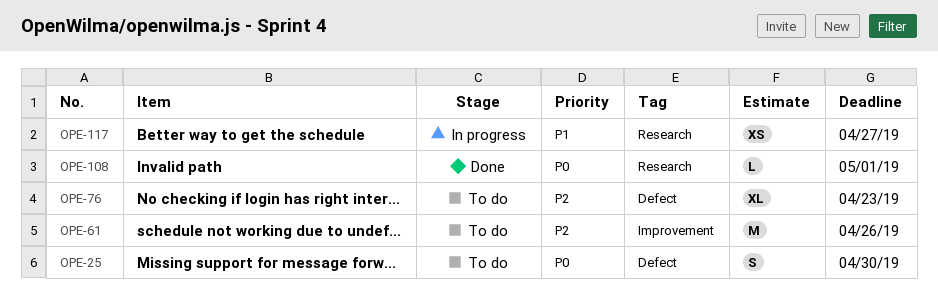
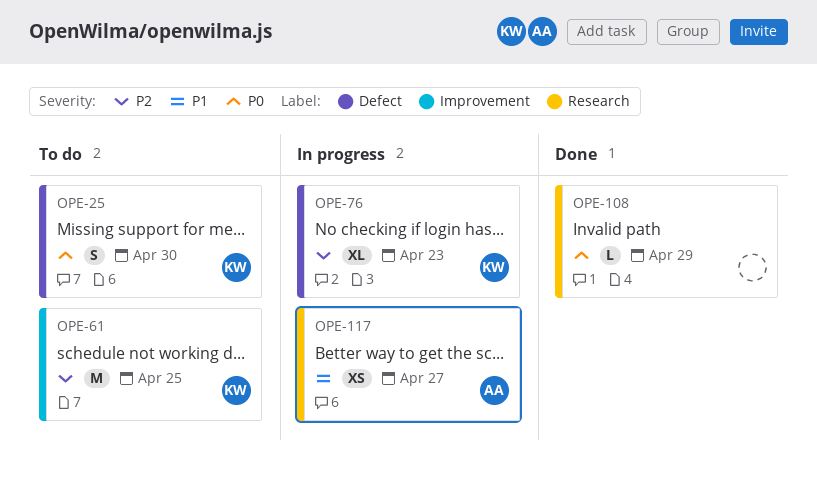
OPE-61, due: Apr 26 -> Apr 25
OPE-76, status: To do -> In progress
OPE-108, due: May 1 -> Apr 29

